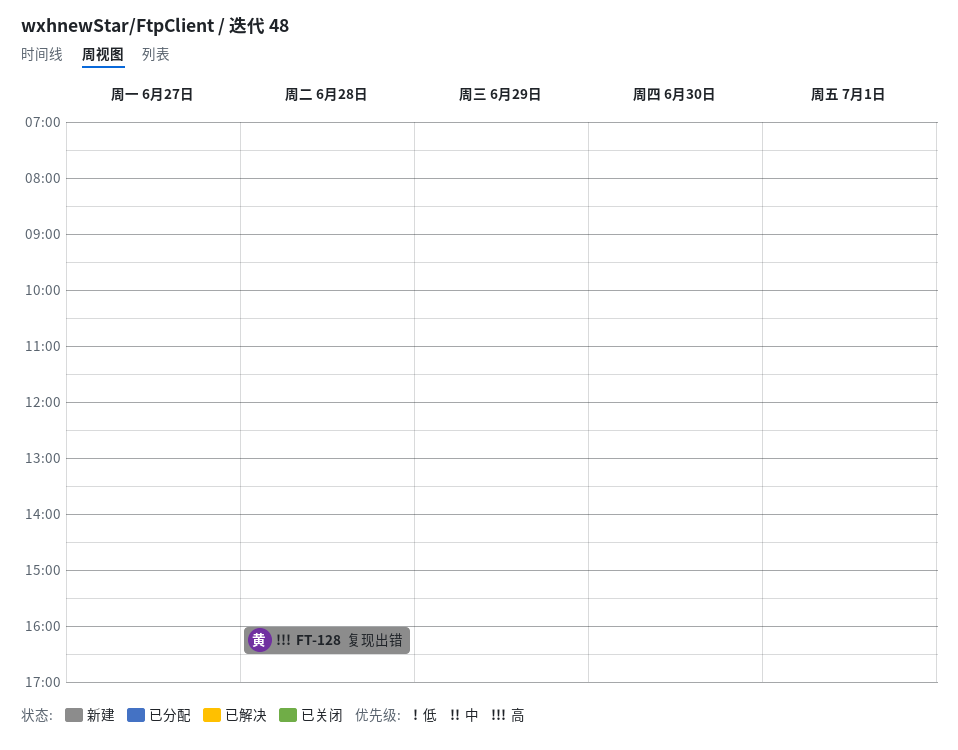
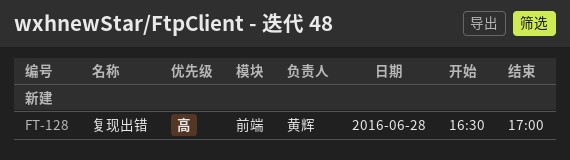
FT-128, begins: 16:00 -> 16:30
FT-128, ends: 16:30 -> 17:00

